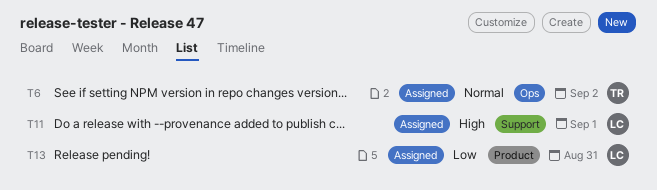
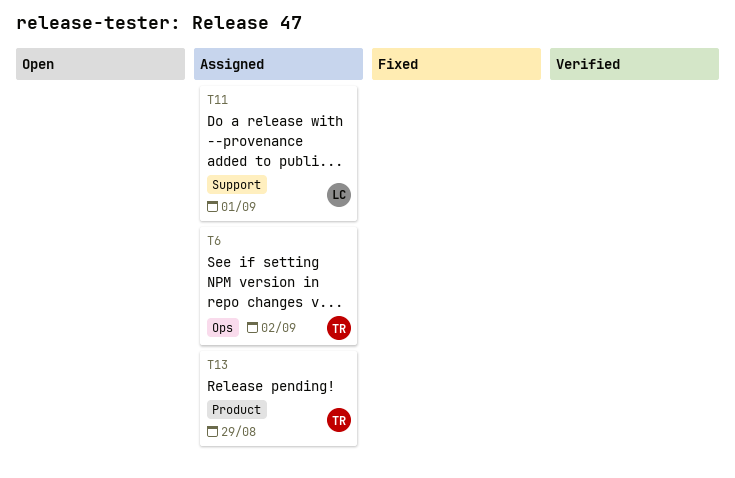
T13, owner: LC -> TR
T13, due: Aug 31 -> Aug 29

